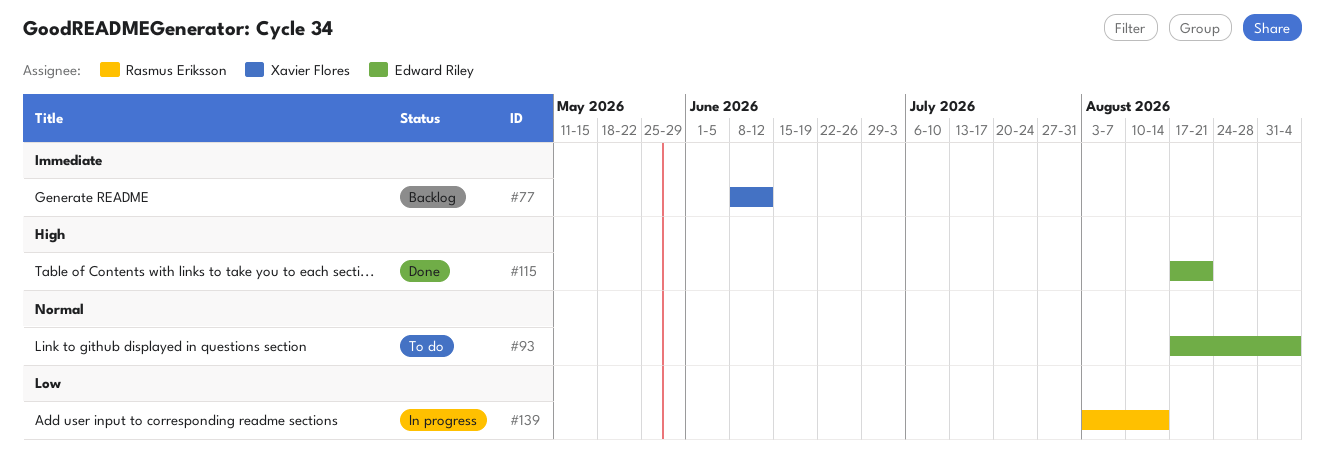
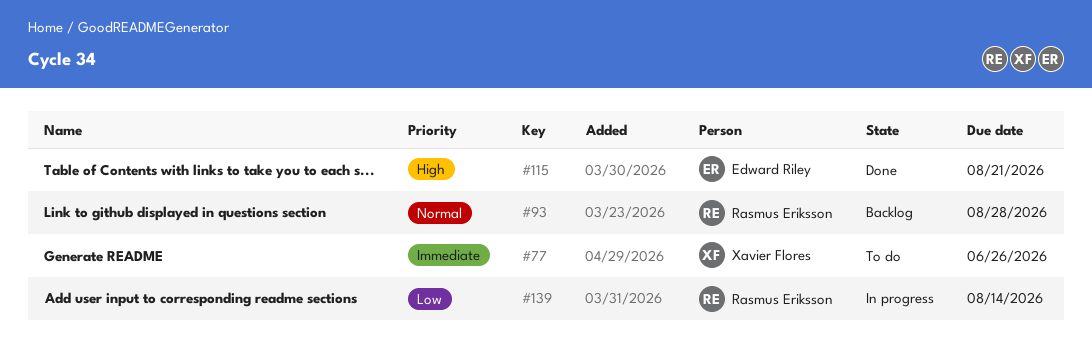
#77, status: Backlog -> To do
#77, due: Jun 12 -> Jun 26
#93, status: To do -> Backlog
#93, owner: Edward Riley -> Rasmus Eriksson
#93, due: Sep 4 -> Aug 28

